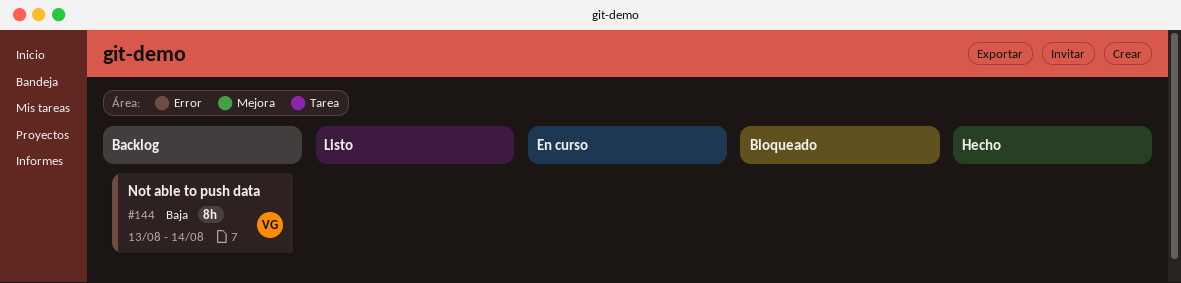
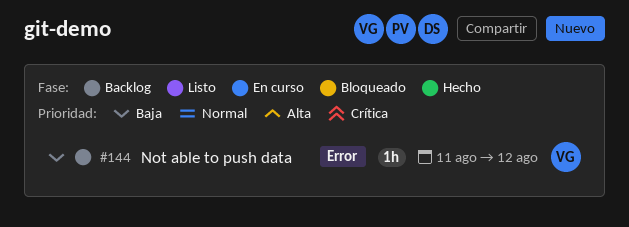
#144, estimate: 8h -> 1h
#144, start: Aug 13 -> Aug 11
#144, due: Aug 14 -> Aug 12

